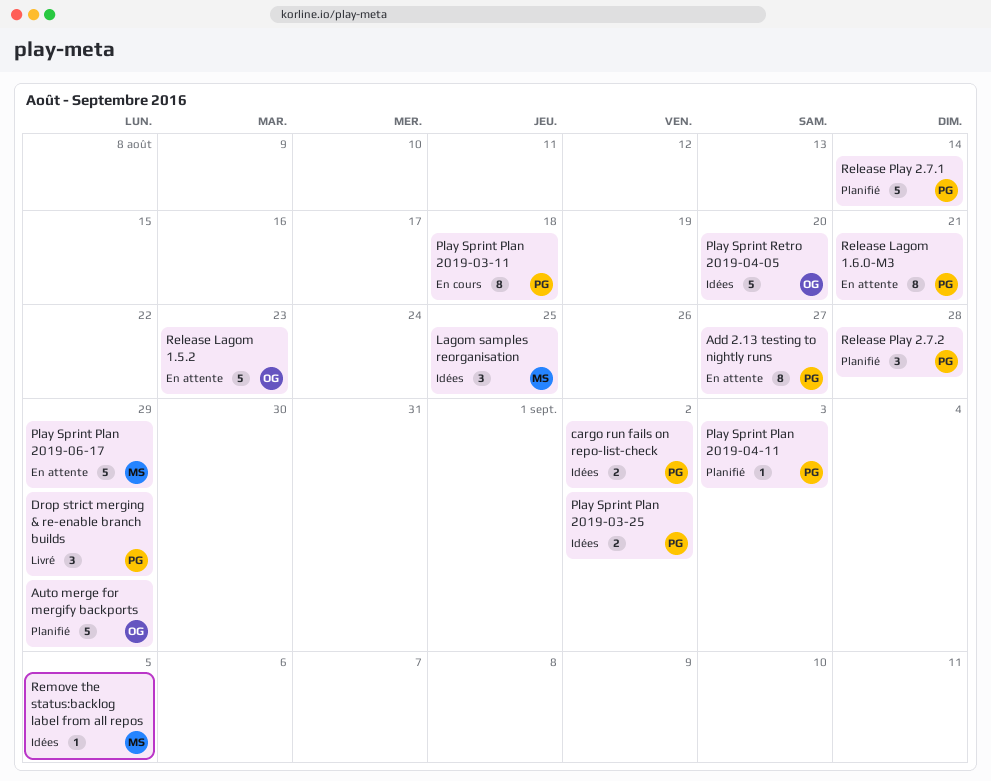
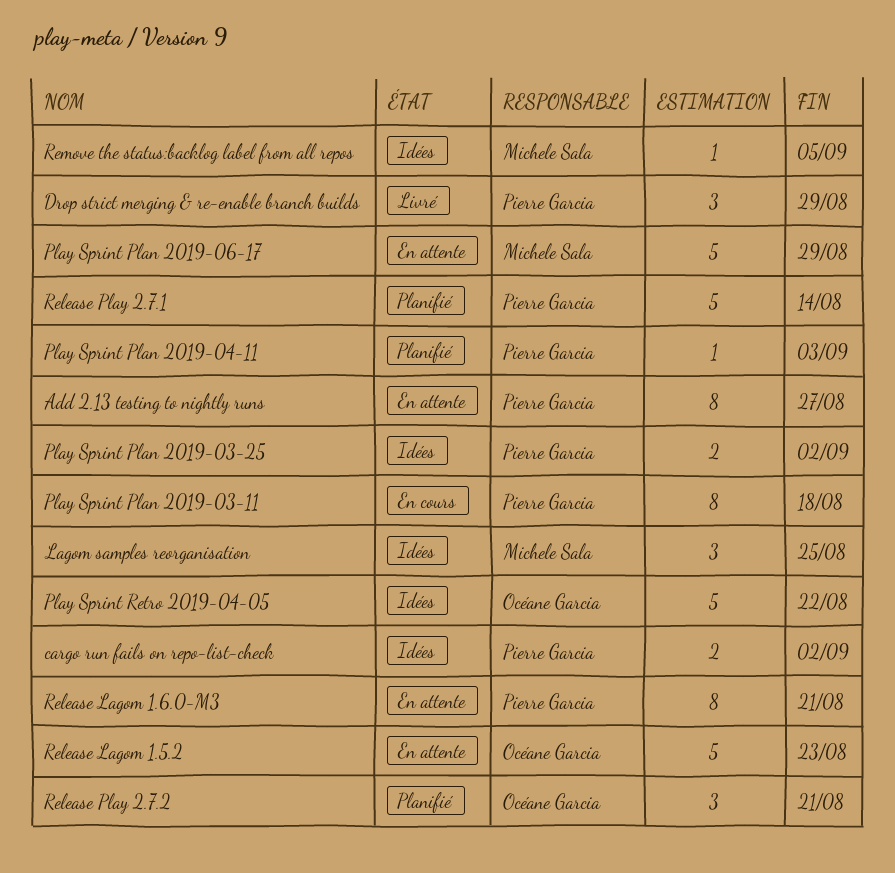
Auto merge for mergify backports: present -> none
Play Sprint Retro 2019-04-05, due: Aug 20 -> Aug 22
Release Play 2.7.2, owner: Pierre Garcia -> Océane Garcia
Release Play 2.7.2, due: Aug 28 -> Aug 21

